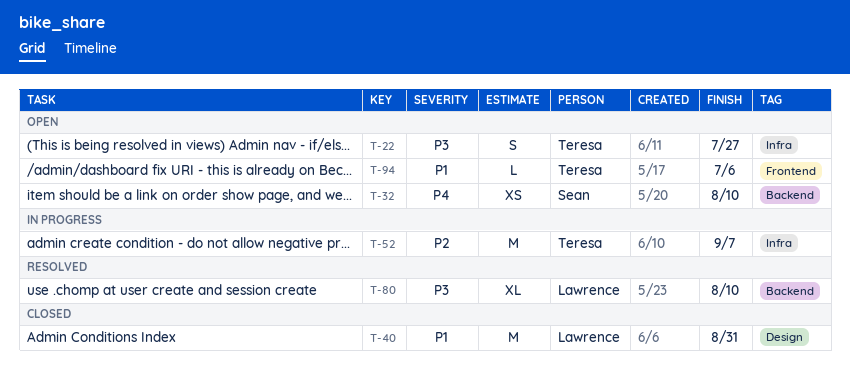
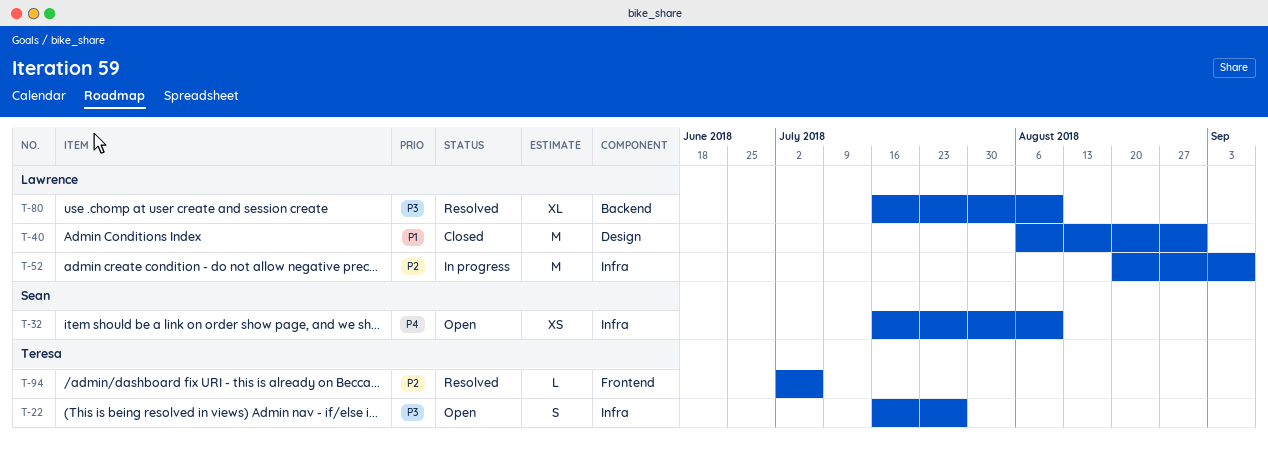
T-32, label: Backend -> Infra
T-52, owner: Teresa -> Lawrence
T-94, status: Open -> Resolved
T-94, priority: P1 -> P2

